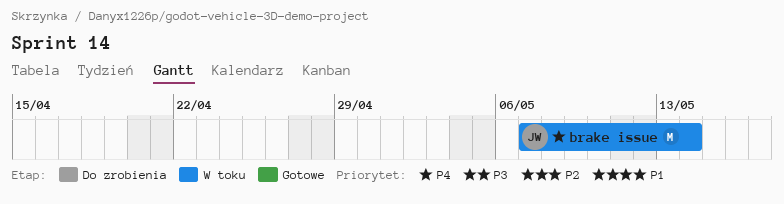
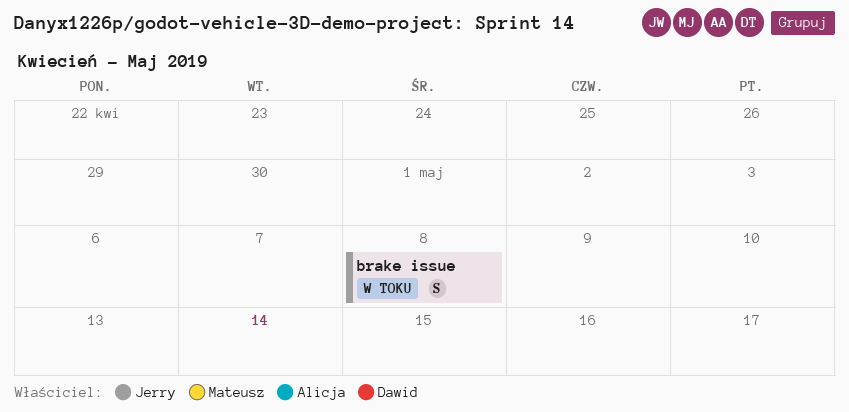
brake issue, estimate: M -> S
brake issue, due: May 14 -> May 8

